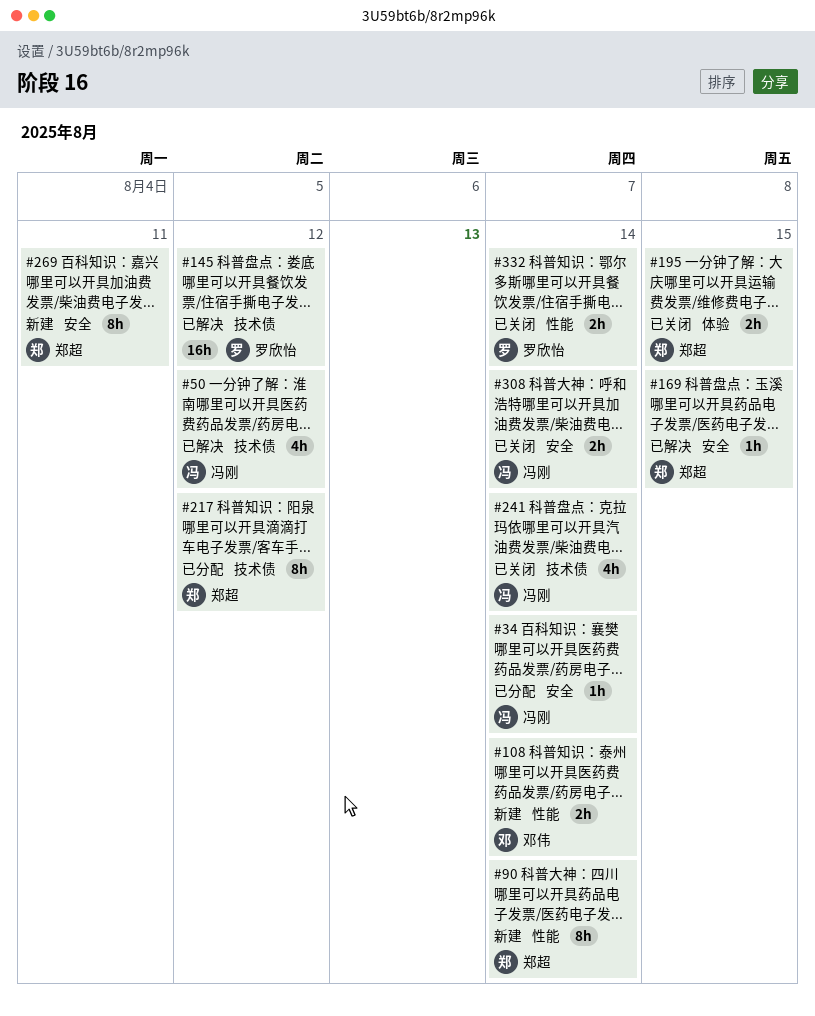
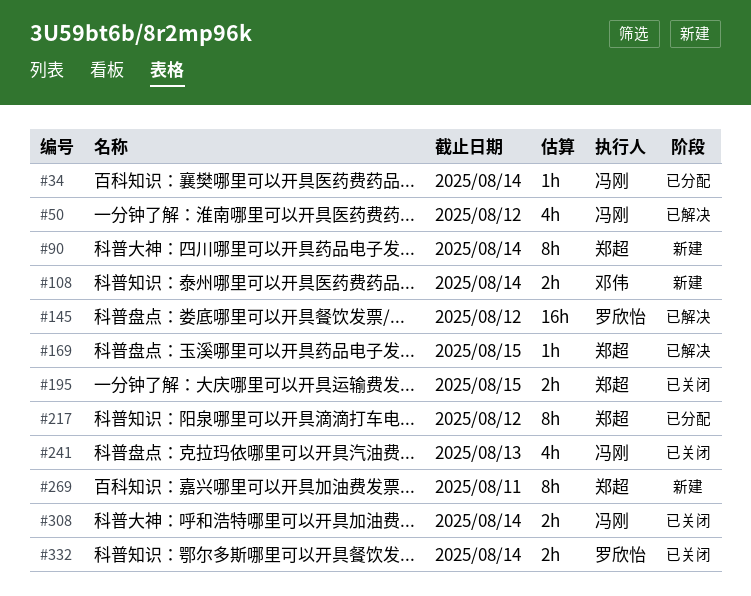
#241, due: Aug 14 -> Aug 13

